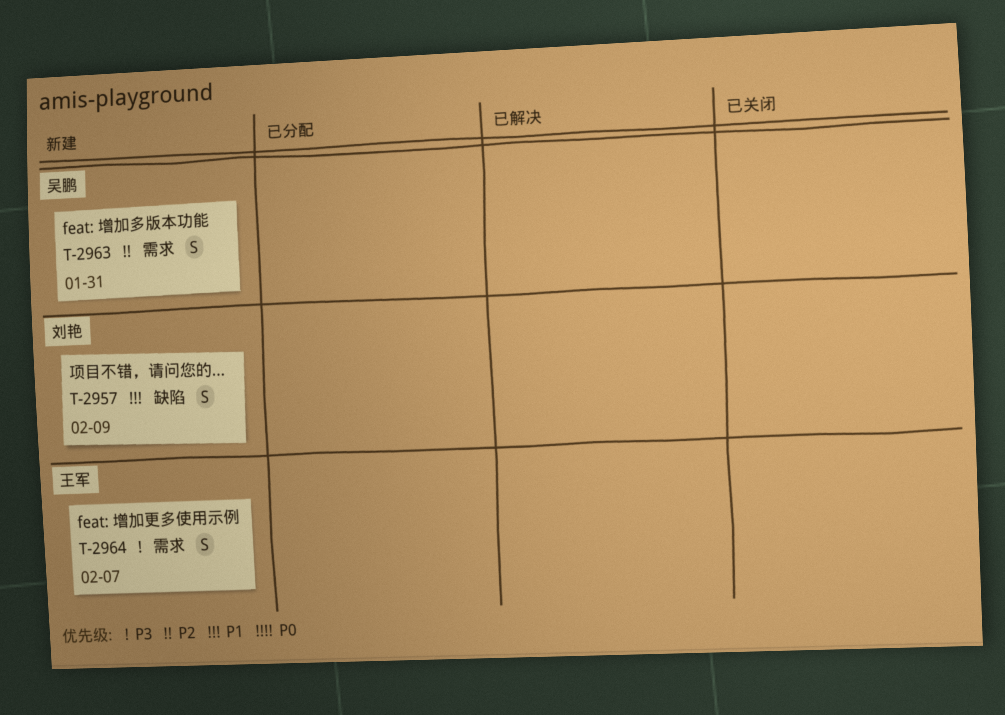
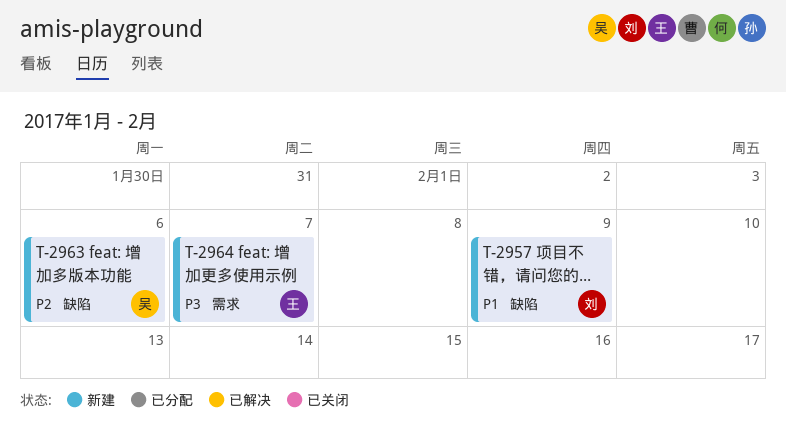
T-2963, label: 需求 -> 缺陷
T-2963, due: Jan 31 -> Feb 6

